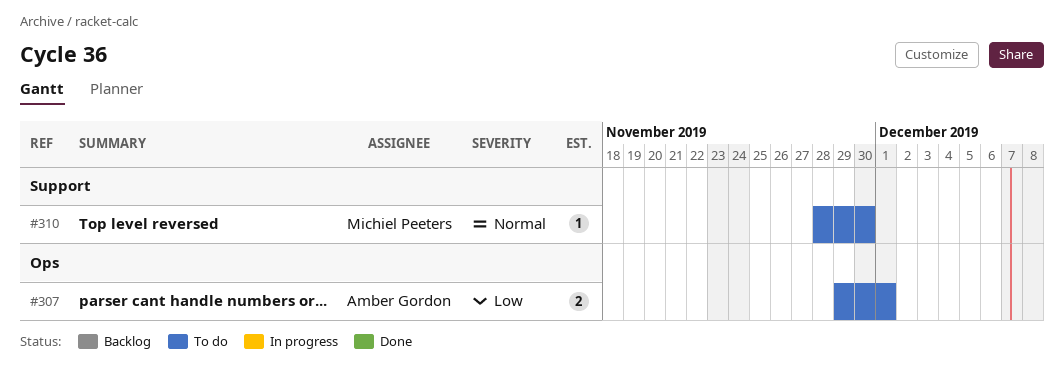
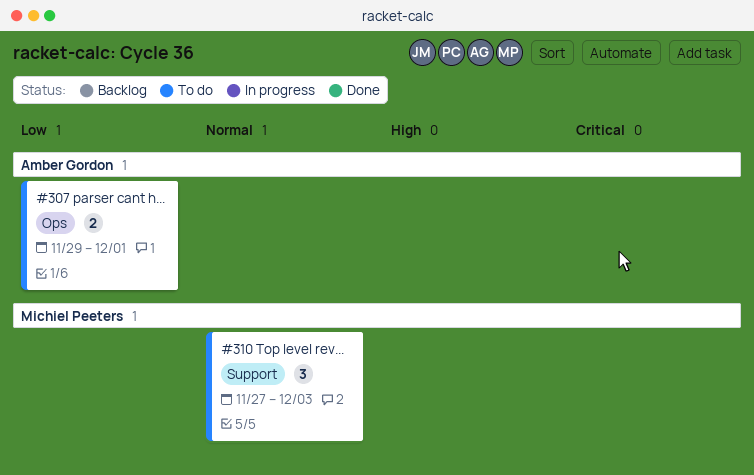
#310, estimate: 1 -> 3
#310, start: Nov 28 -> Nov 27
#310, due: Nov 30 -> Dec 3

